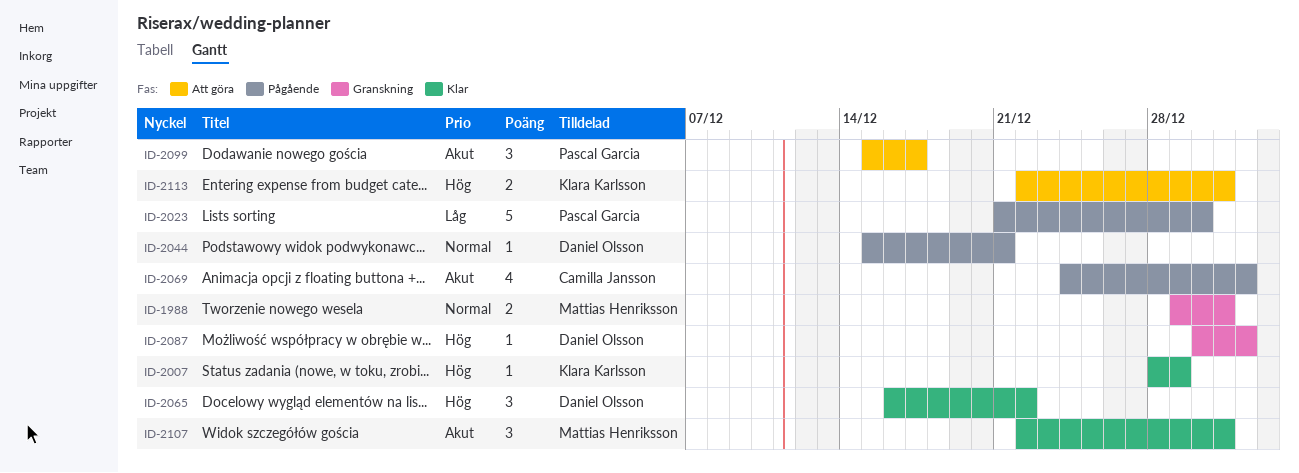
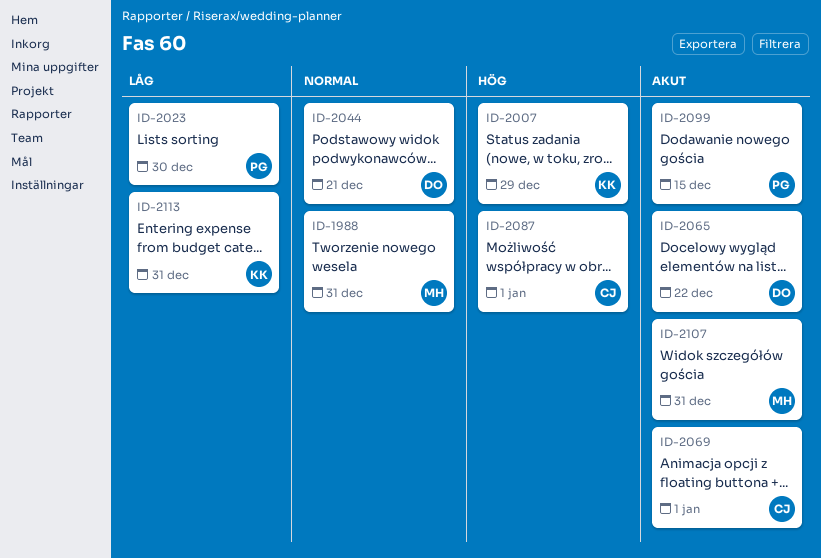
ID-2065, priority: Hög -> Akut
ID-2087, owner: Daniel Olsson -> Camilla Jansson
ID-2099, due: Dec 17 -> Dec 15
ID-2113, priority: Hög -> Låg

